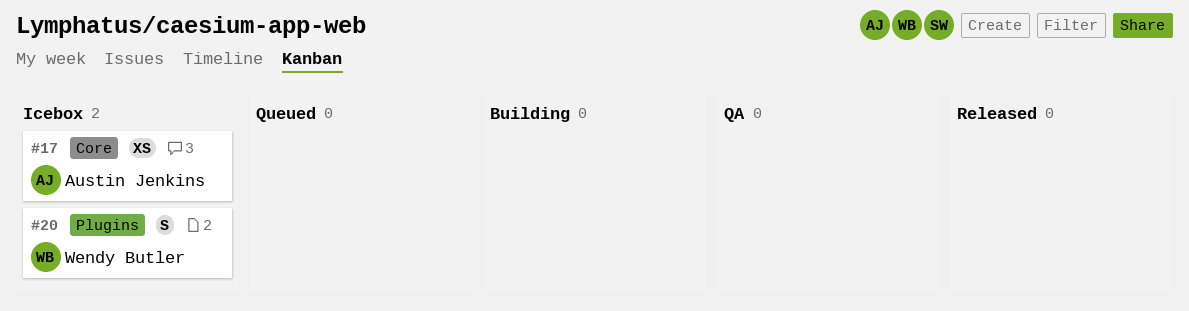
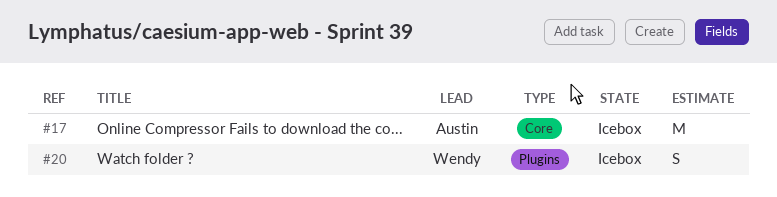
#17, estimate: XS -> M

